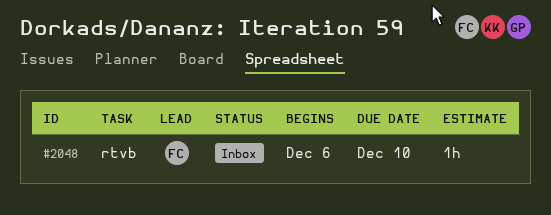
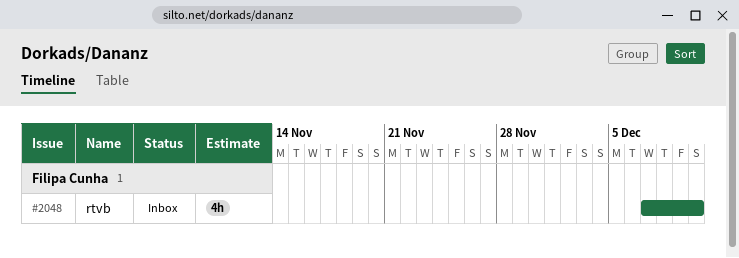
#2048, estimate: 1h -> 4h
#2048, start: Dec 6 -> Dec 7

